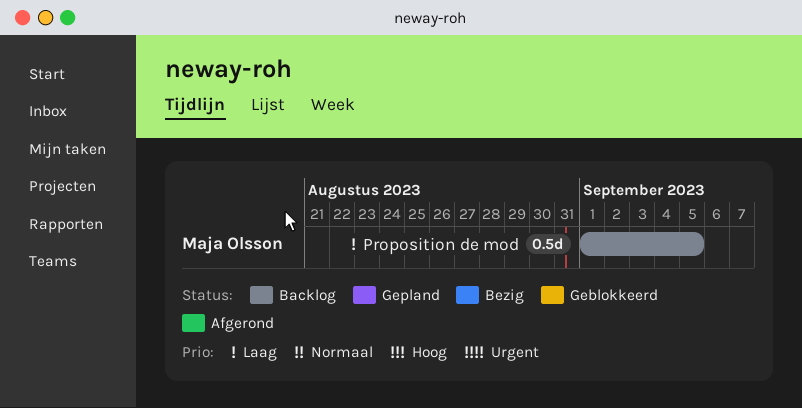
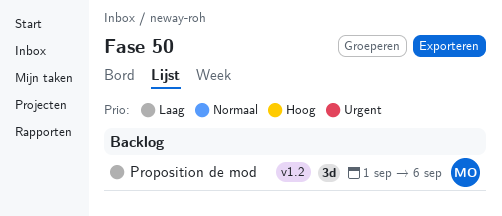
Proposition de mod, estimate: 0.5d -> 3d
Proposition de mod, due: Sep 5 -> Sep 6

